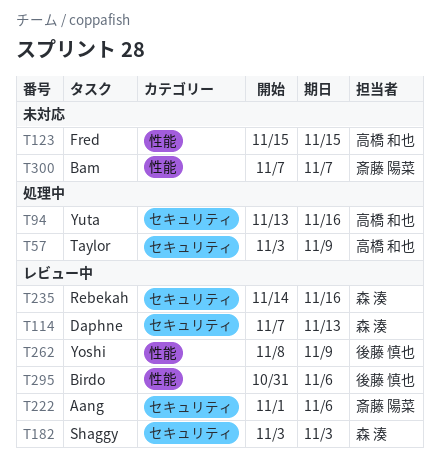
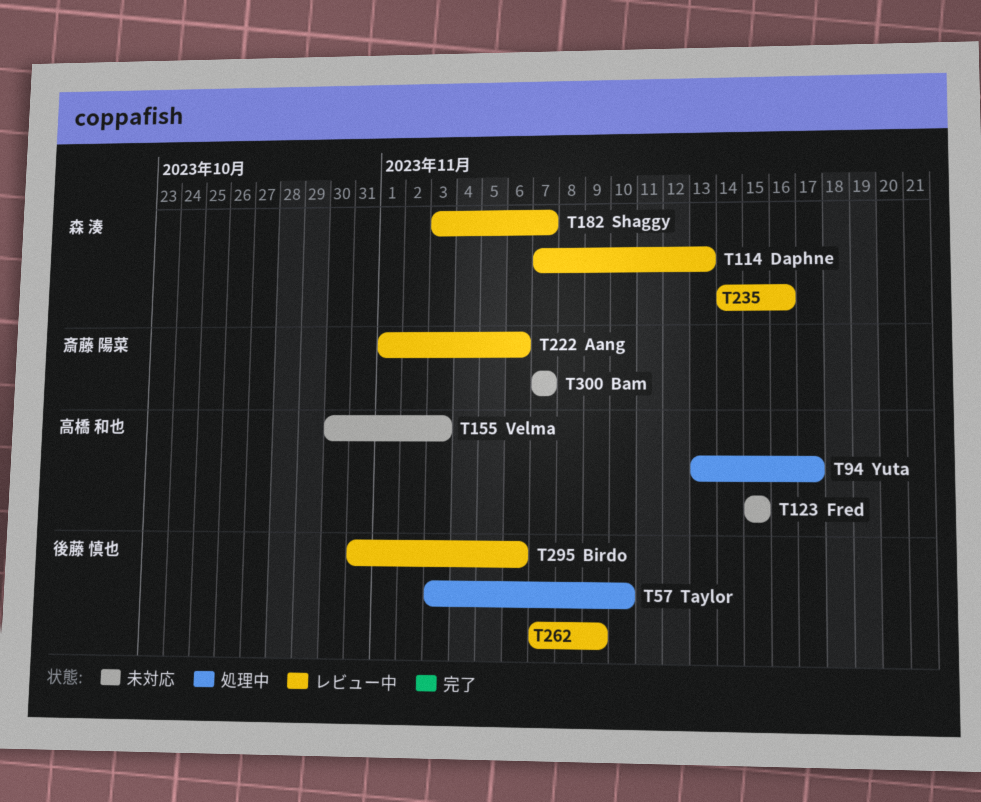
T57, owner: 高橋 和也 -> 後藤 慎也
T57, due: Nov 9 -> Nov 10
T94, due: Nov 16 -> Nov 17
T155: none -> present
T182, due: Nov 3 -> Nov 7
T262, start: Nov 8 -> Nov 7

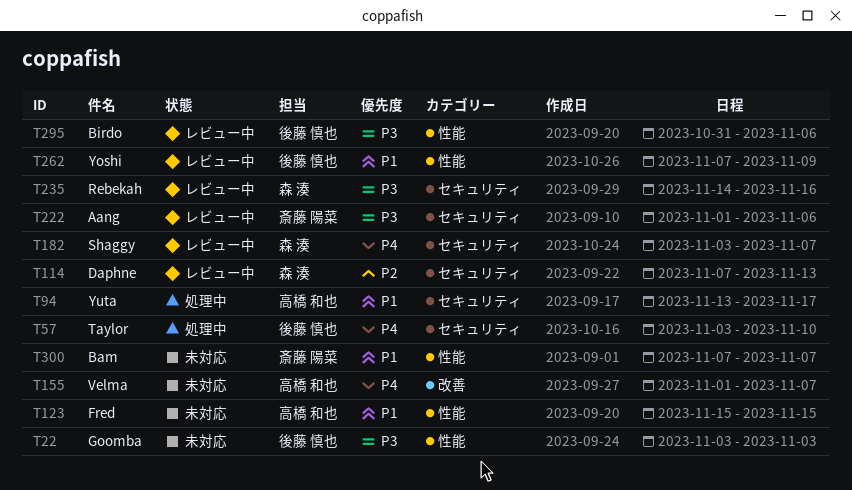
T22: none -> present
T155, start: Oct 30 -> Nov 1
T155, due: Nov 3 -> Nov 7

